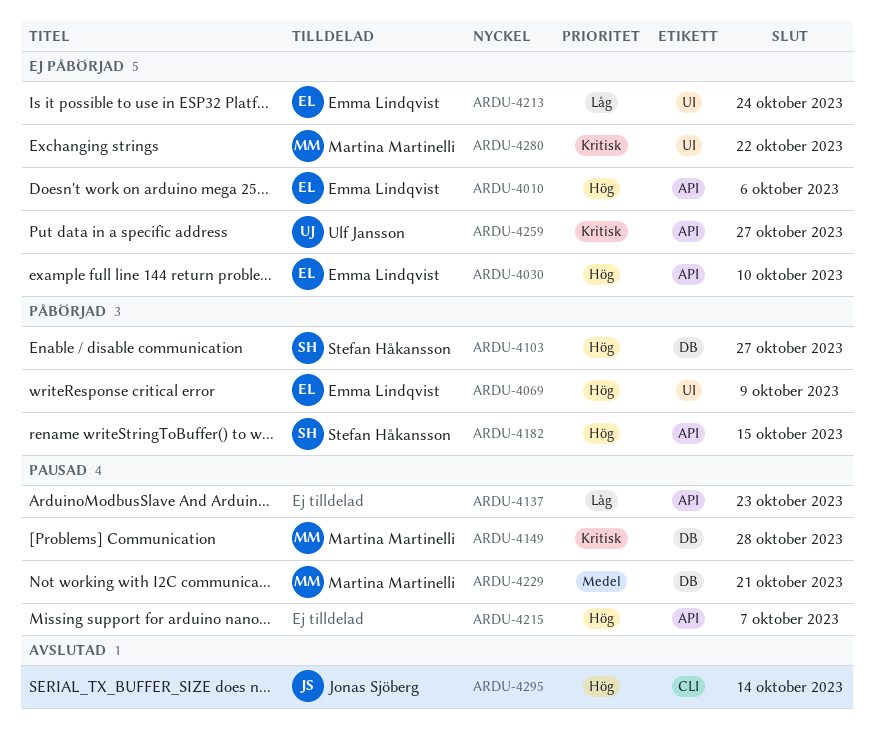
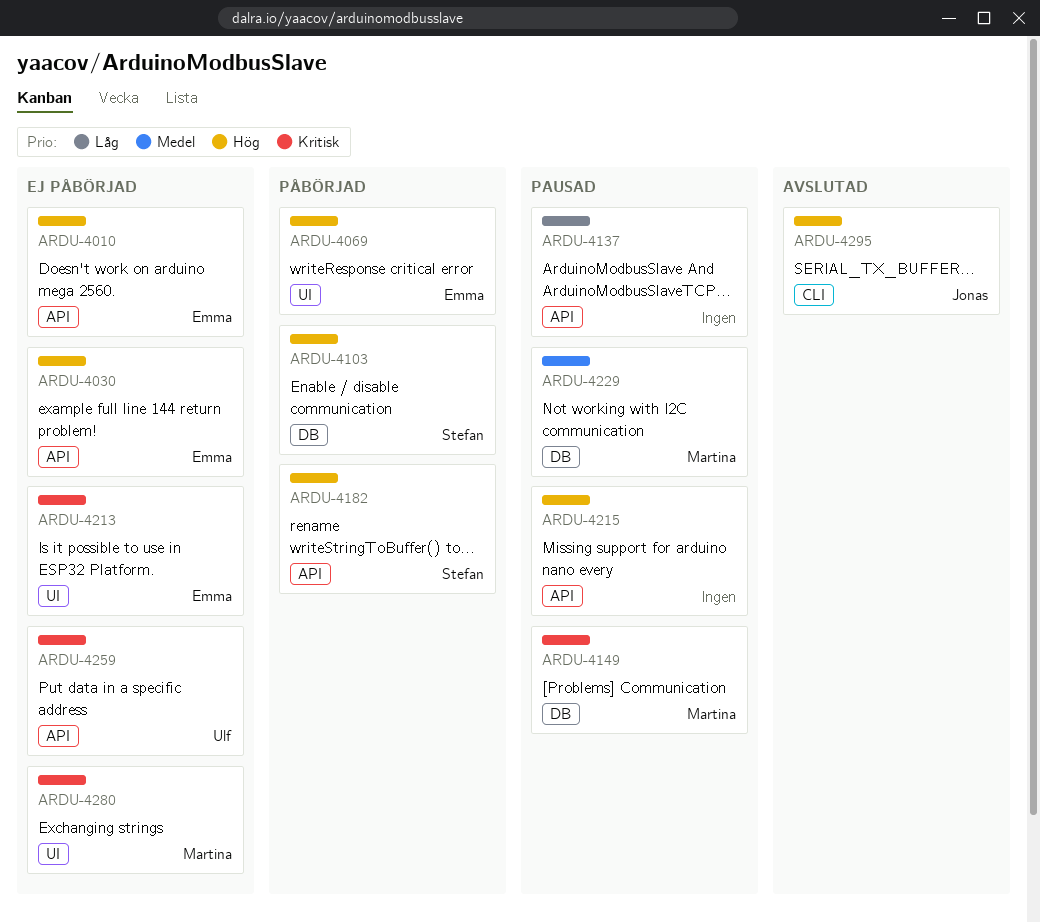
ARDU-4213, priority: Låg -> Kritisk

